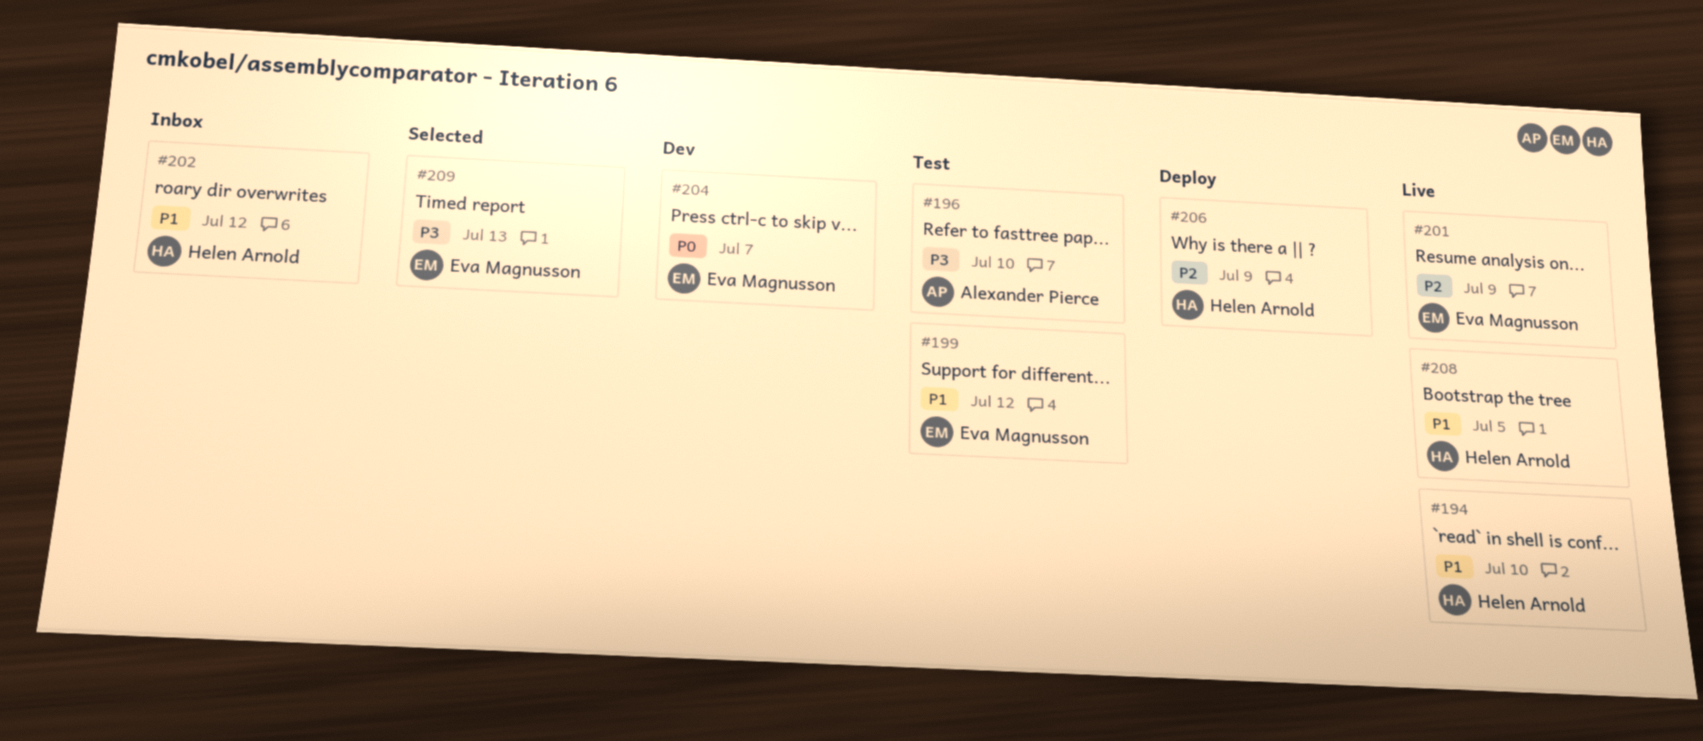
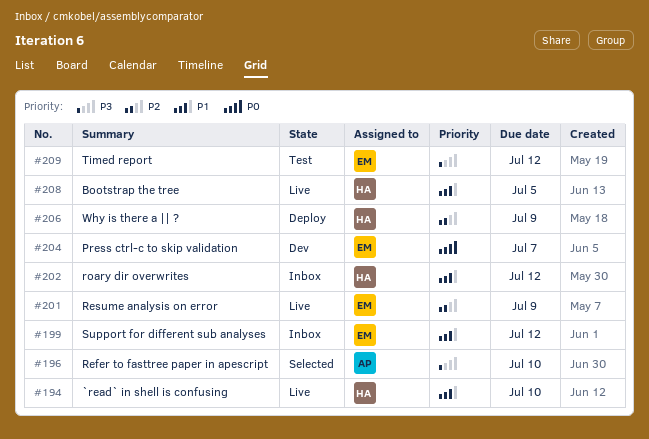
#196, status: Test -> Selected
#199, status: Test -> Inbox
#209, status: Selected -> Test
#209, due: Jul 13 -> Jul 12

